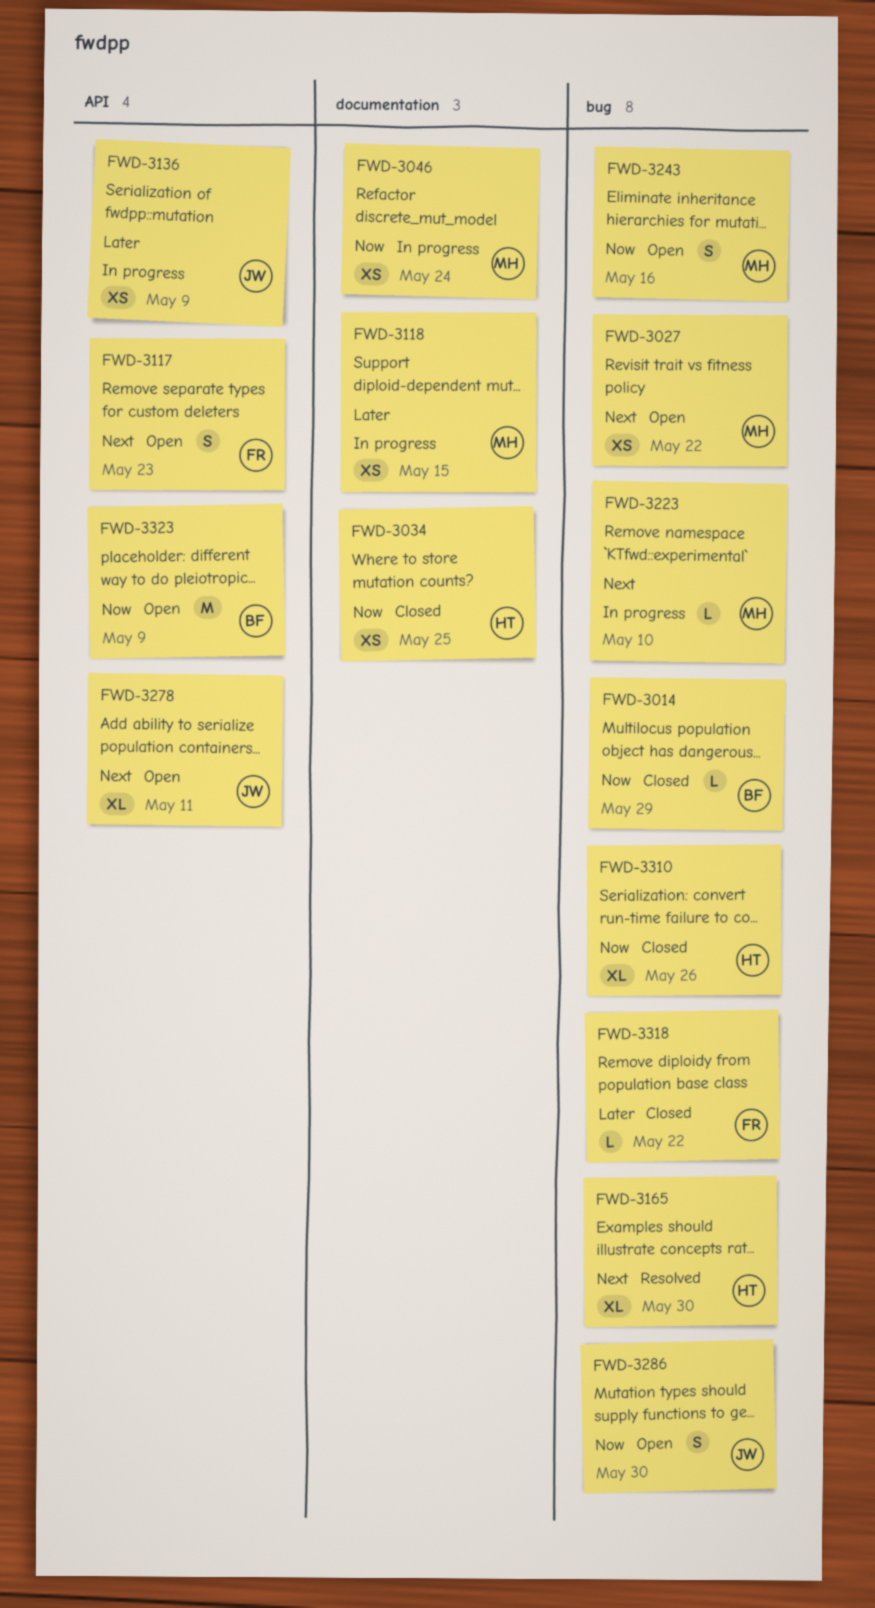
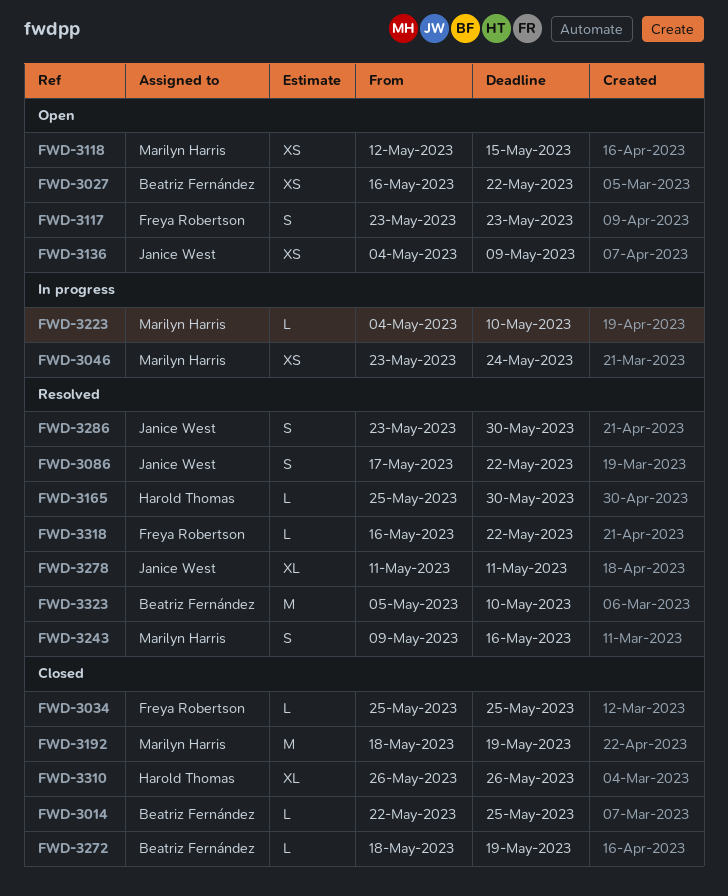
FWD-3014, due: May 29 -> May 25
FWD-3027, owner: Marilyn Harris -> Beatriz Fernández
FWD-3034, owner: Harold Thomas -> Freya Robertson
FWD-3034, estimate: XS -> L
FWD-3086: none -> present
FWD-3118, status: In progress -> Open
FWD-3136, status: In progress -> Open
FWD-3165, estimate: XL -> L
FWD-3192: none -> present
FWD-3243, status: Open -> Resolved
FWD-3272: none -> present
FWD-3278, status: Open -> Resolved
FWD-3286, status: Open -> Resolved
FWD-3318, status: Closed -> Resolved
FWD-3323, status: Open -> Resolved
FWD-3323, due: May 9 -> May 10

